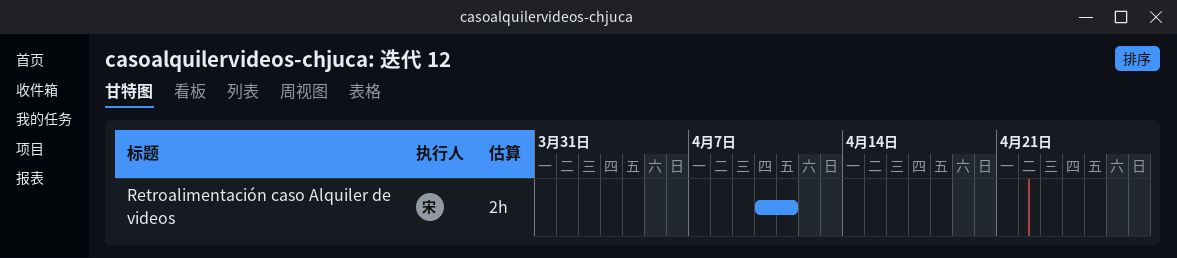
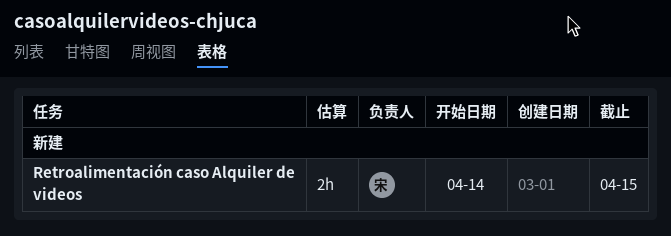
Retroalimentación caso Alquiler de videos, start: Apr 10 -> Apr 14
Retroalimentación caso Alquiler de videos, due: Apr 11 -> Apr 15

